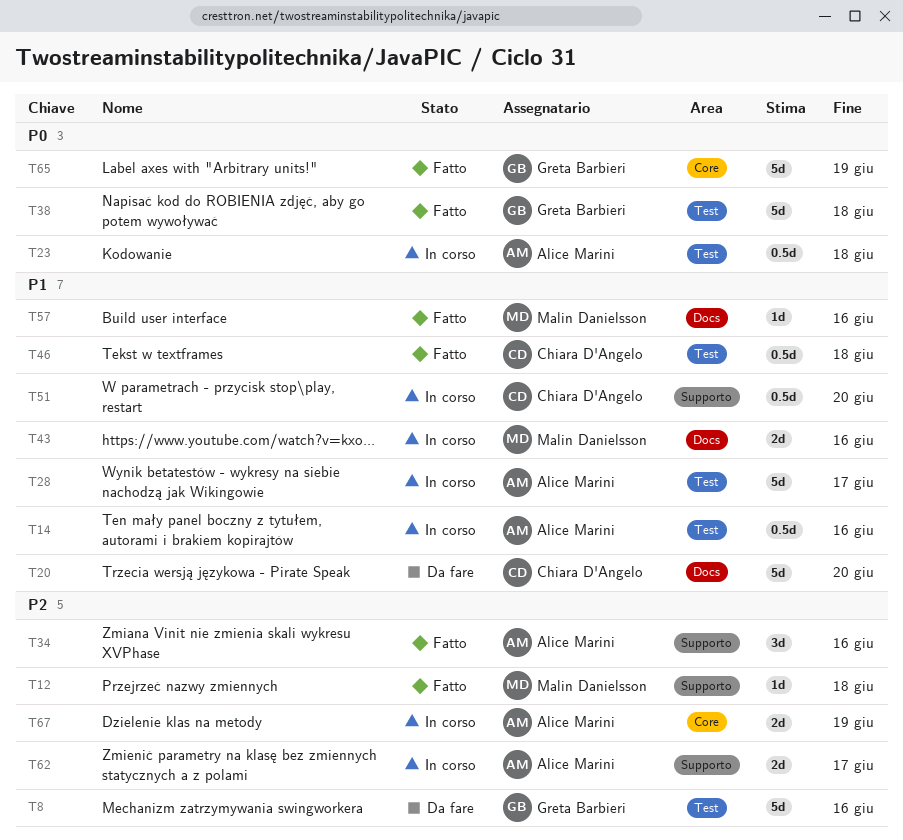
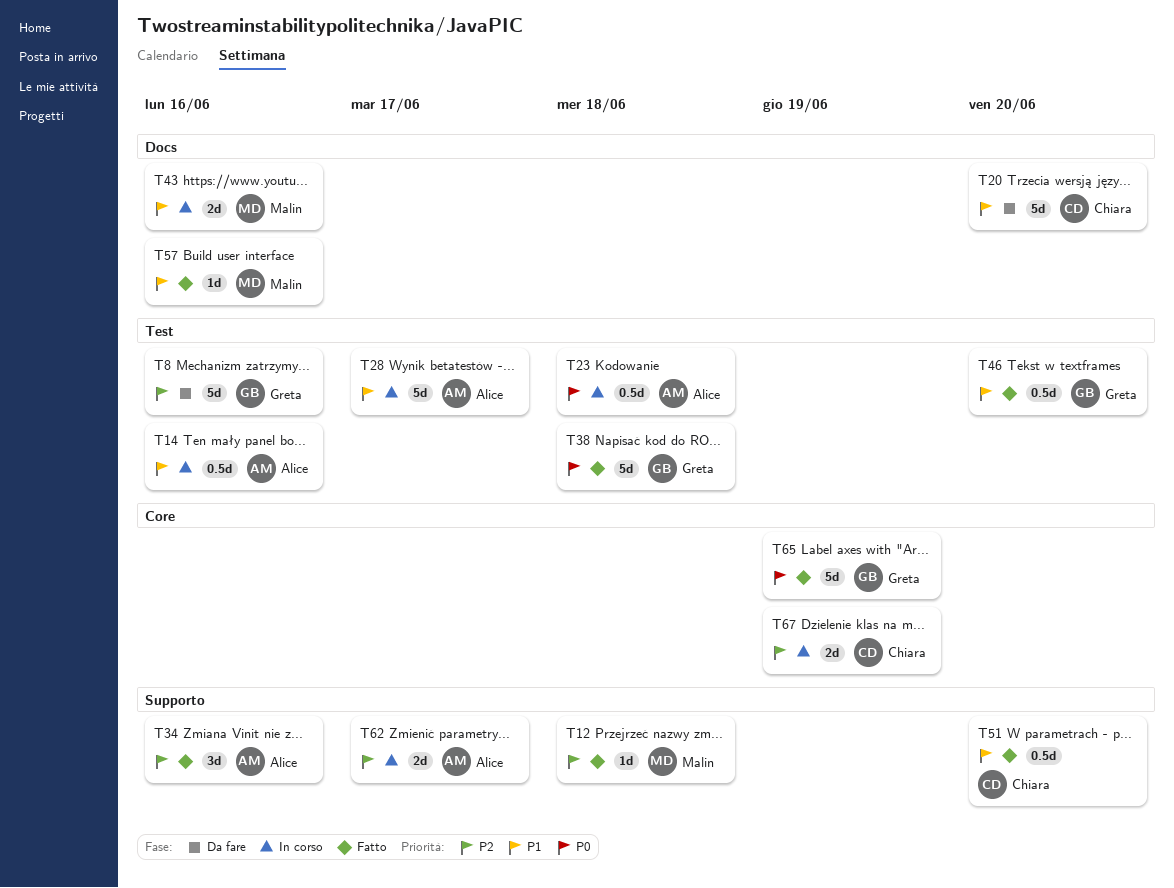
T46, owner: Chiara D'Angelo -> Greta Barbieri
T46, due: Jun 18 -> Jun 20
T51, status: In corso -> Fatto
T67, owner: Alice Marini -> Chiara D'Angelo

